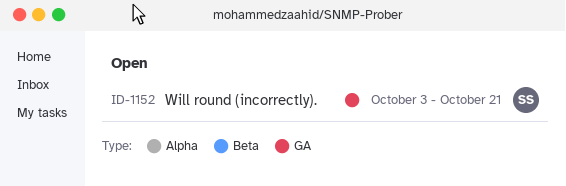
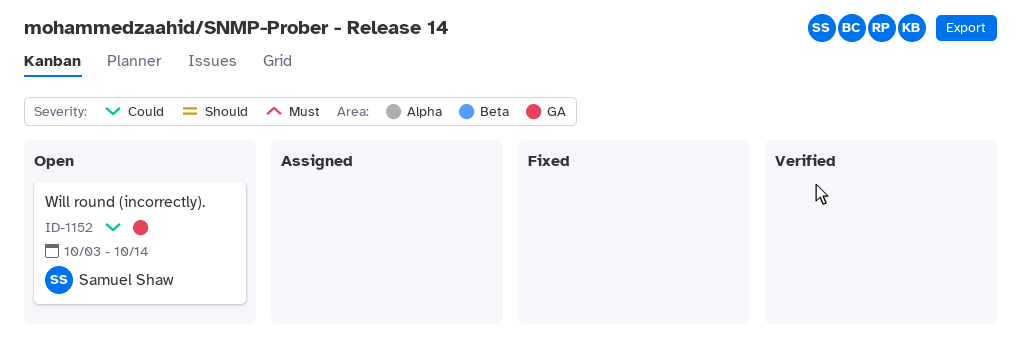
ID-1152, due: Oct 21 -> Oct 14

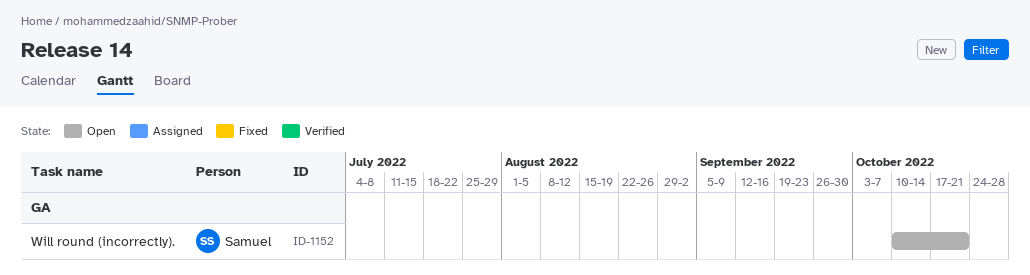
ID-1152, start: Oct 3 -> Oct 10
ID-1152, due: Oct 14 -> Oct 21

